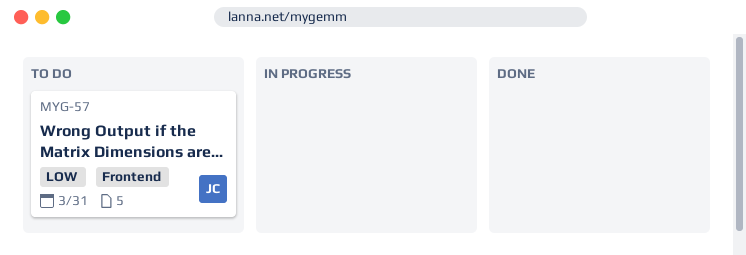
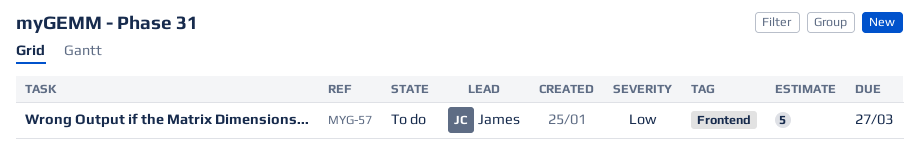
MYG-57, due: Mar 31 -> Mar 27

